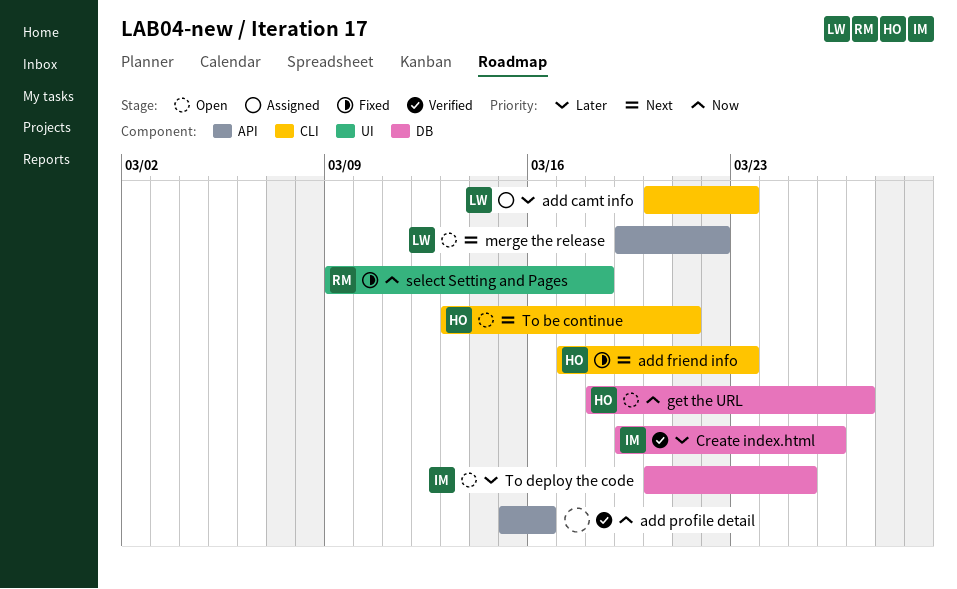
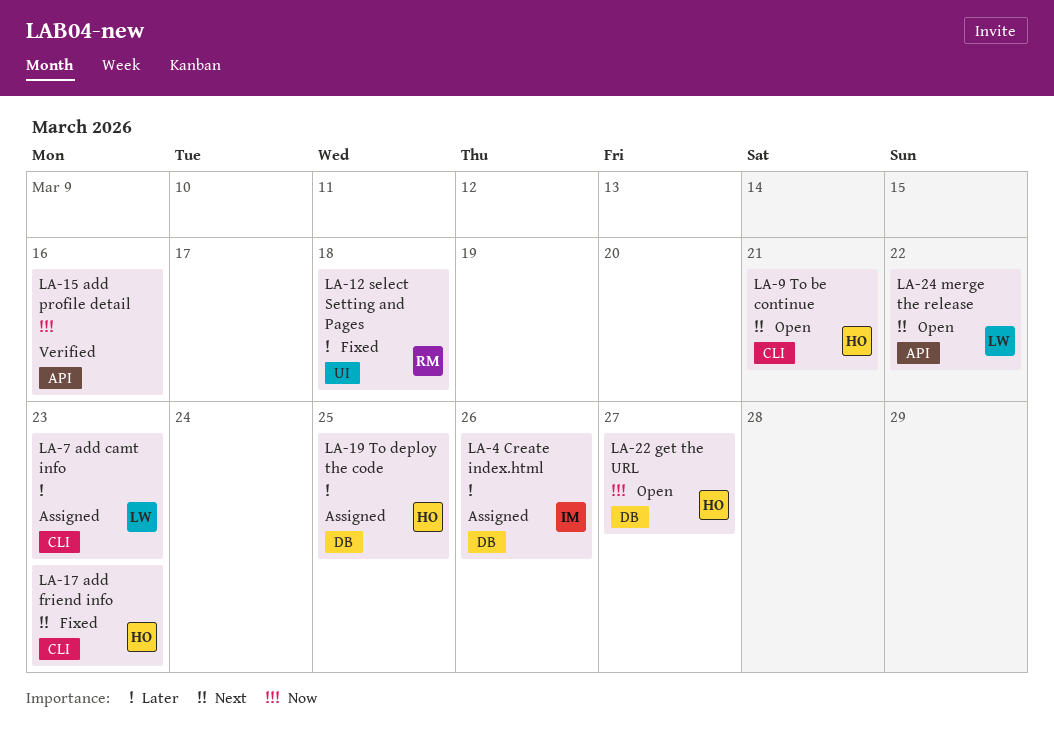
Create index.html, status: Verified -> Assigned
select Setting and Pages, priority: Now -> Later
To deploy the code, status: Open -> Assigned
To deploy the code, owner: IM -> HO

